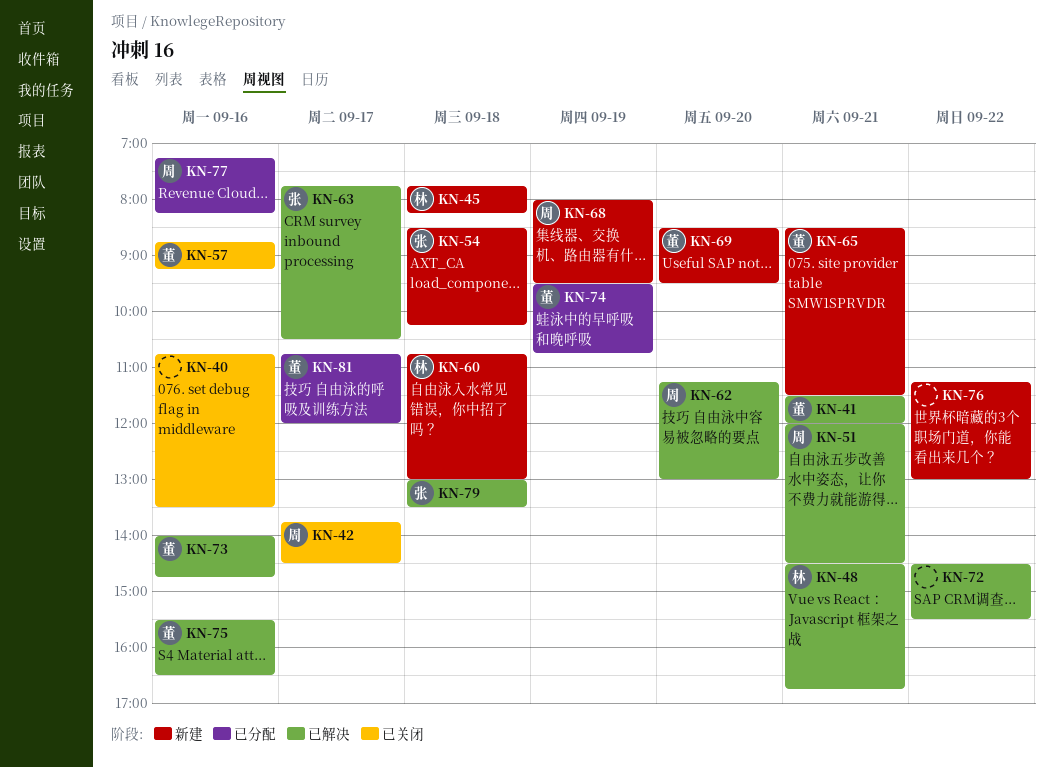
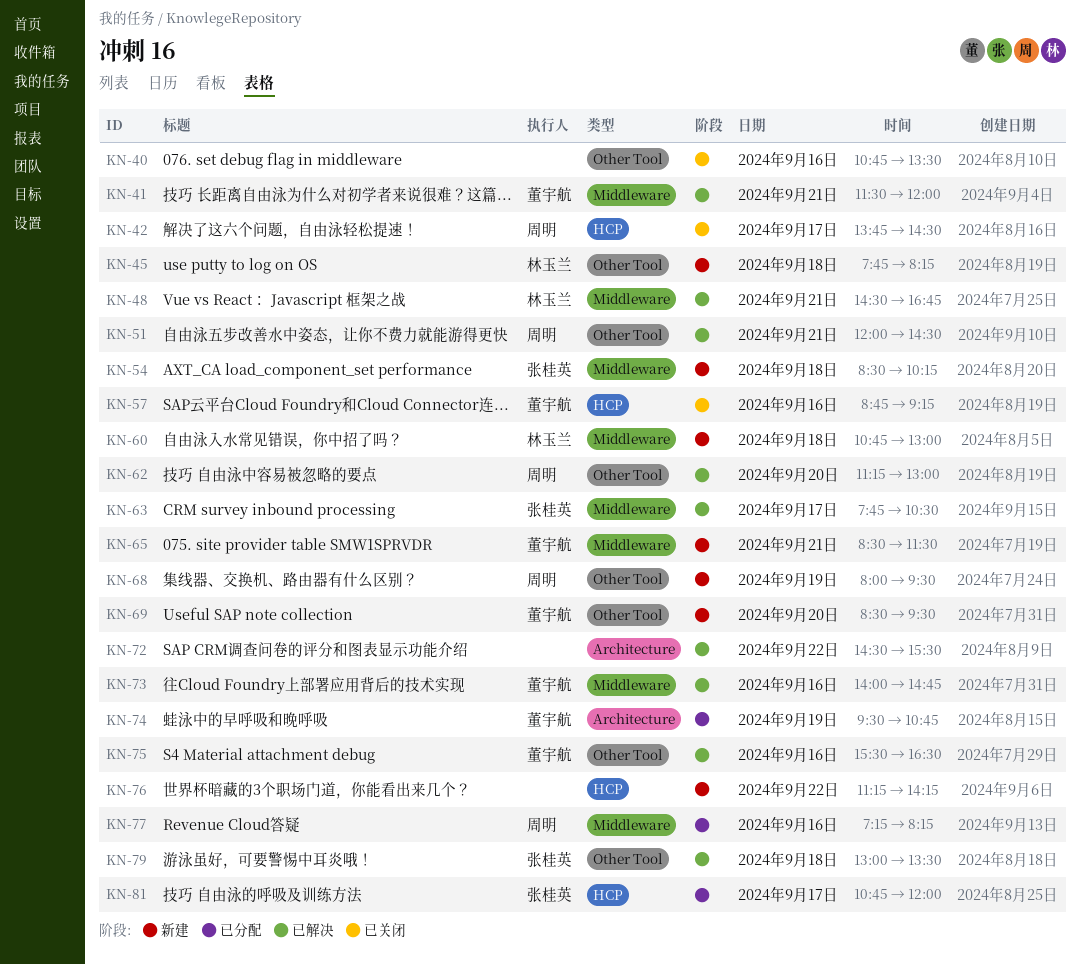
KN-76, ends: 13:00 -> 14:15
KN-81, owner: 董宇航 -> 张桂英

